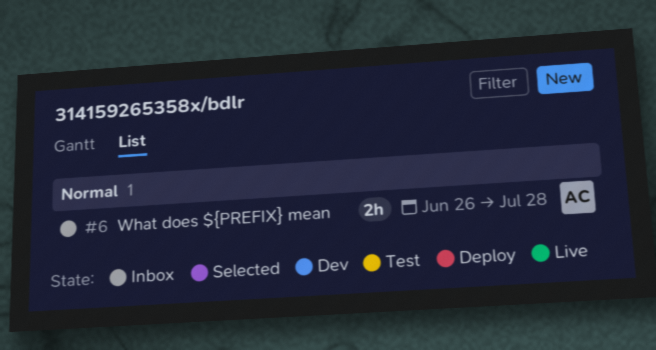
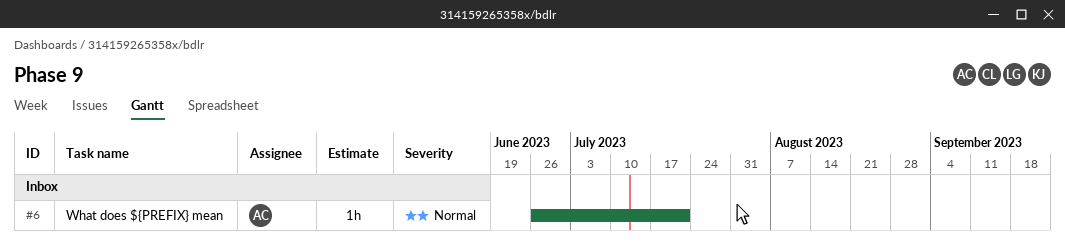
#6, estimate: 2h -> 1h
#6, due: Jul 28 -> Jul 21

